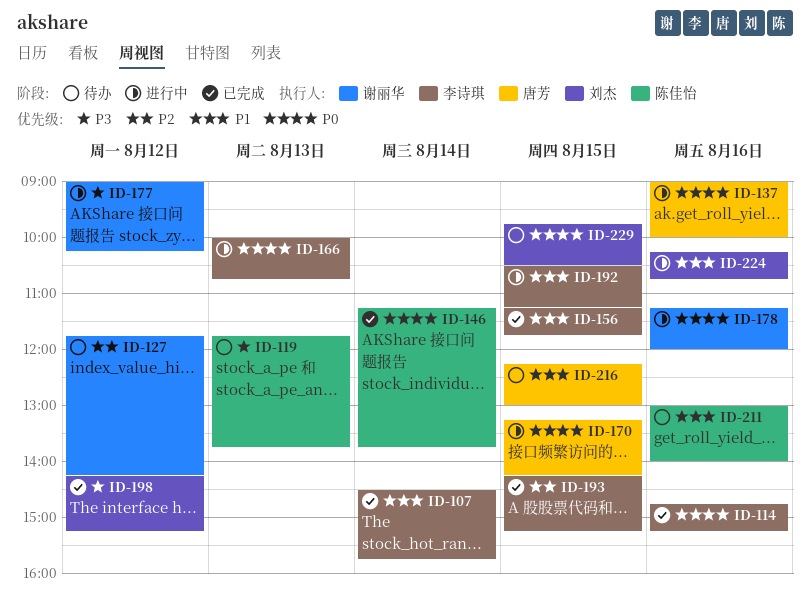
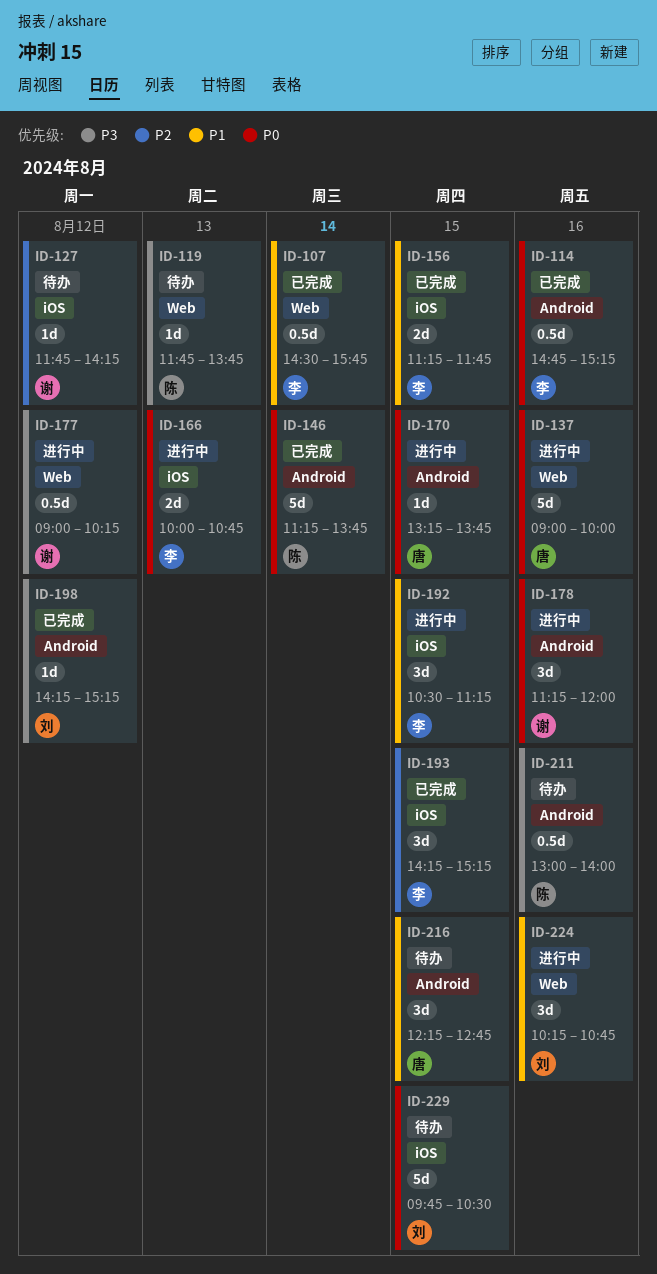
ID-170, ends: 14:15 -> 13:45
ID-211, priority: P1 -> P3
ID-216, ends: 13:00 -> 12:45

